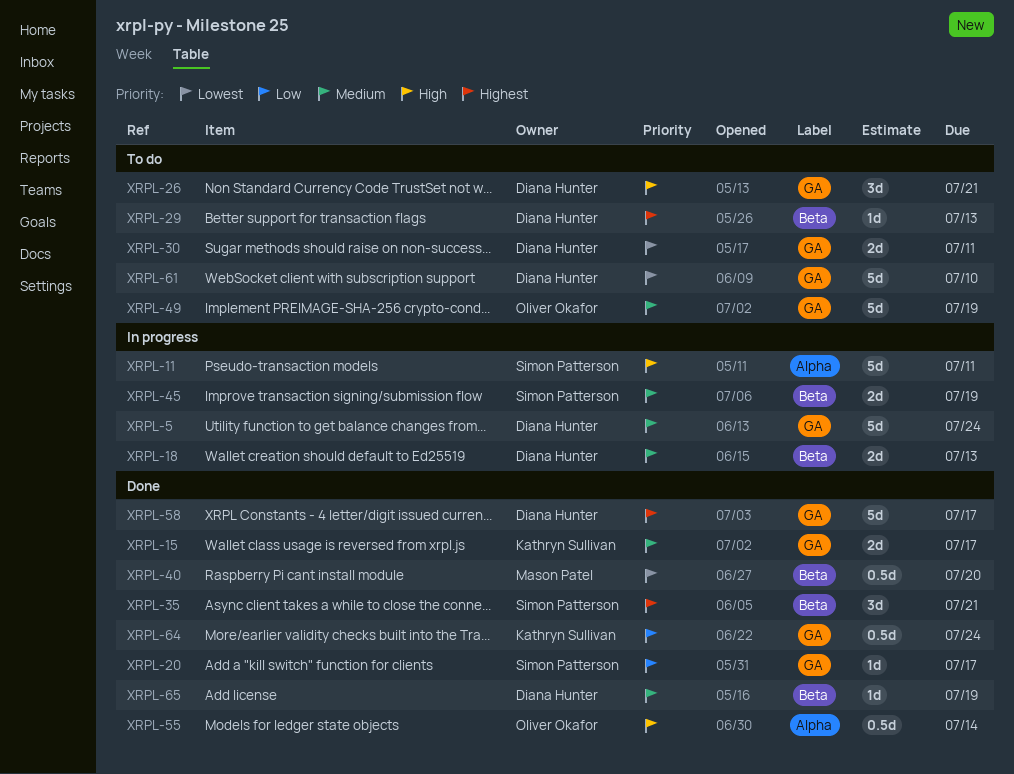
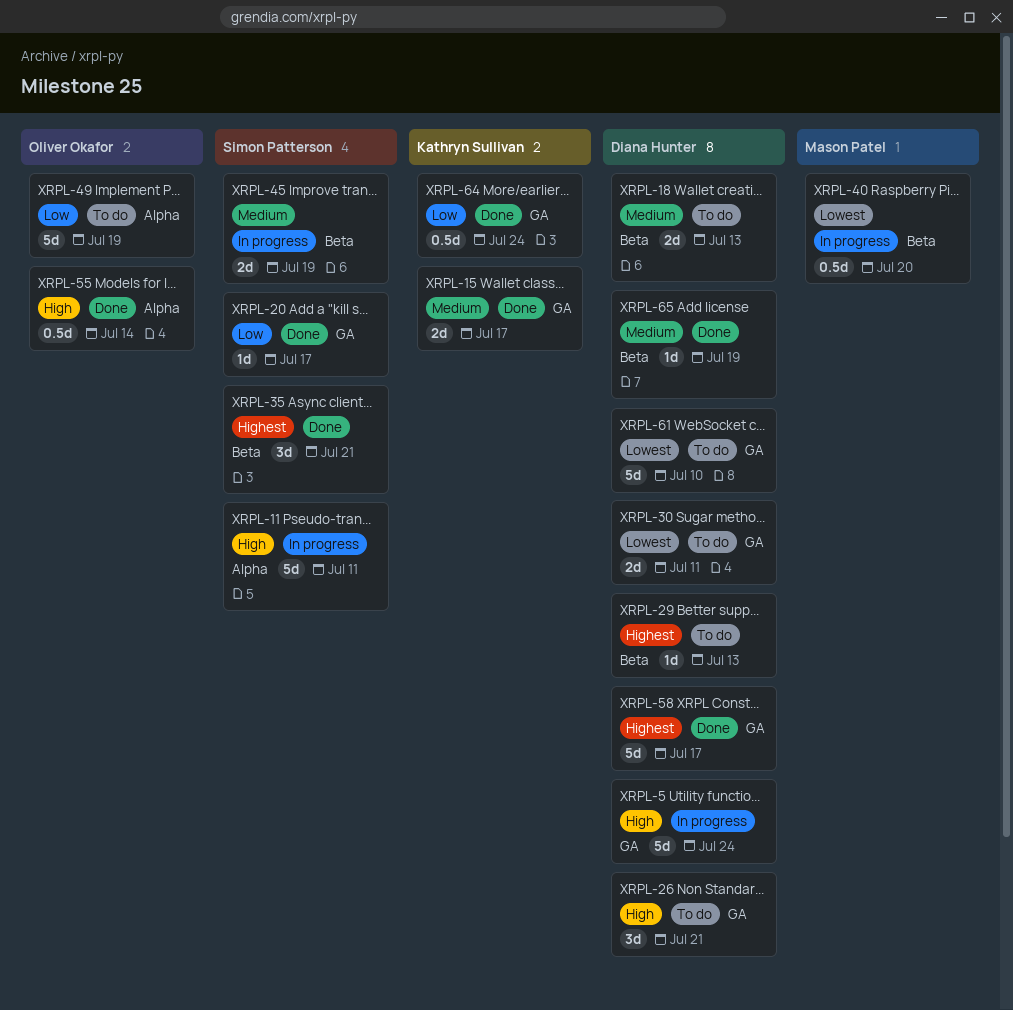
XRPL-5, priority: Medium -> High
XRPL-18, status: In progress -> To do
XRPL-40, status: Done -> In progress
XRPL-49, priority: Medium -> Low
XRPL-49, label: GA -> Alpha

